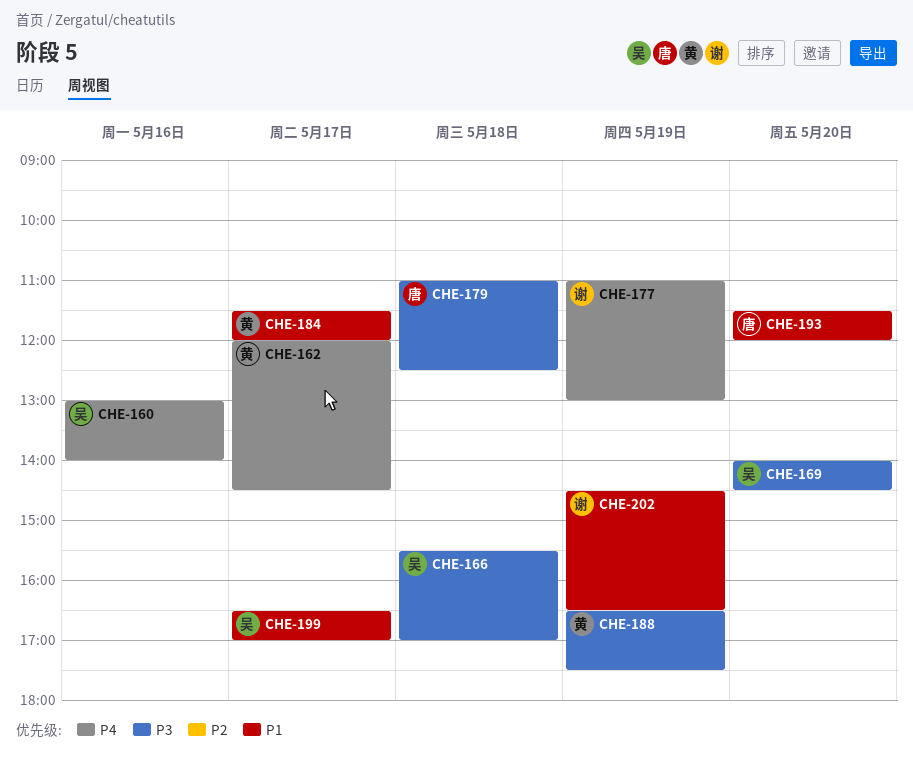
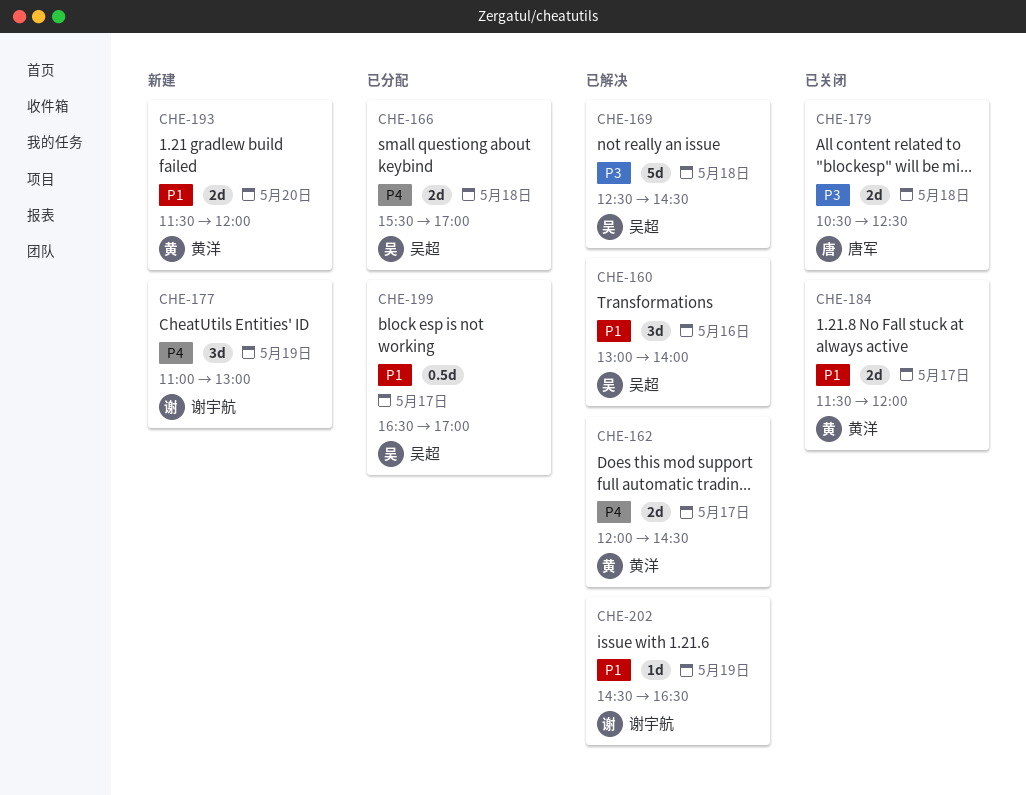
CHE-160, priority: P4 -> P1
CHE-166, priority: P3 -> P4
CHE-169, day: May 20 -> May 18
CHE-169, begins: 14:00 -> 12:30
CHE-179, begins: 11:00 -> 10:30
CHE-188: present -> none
CHE-193, owner: 唐军 -> 黄洋

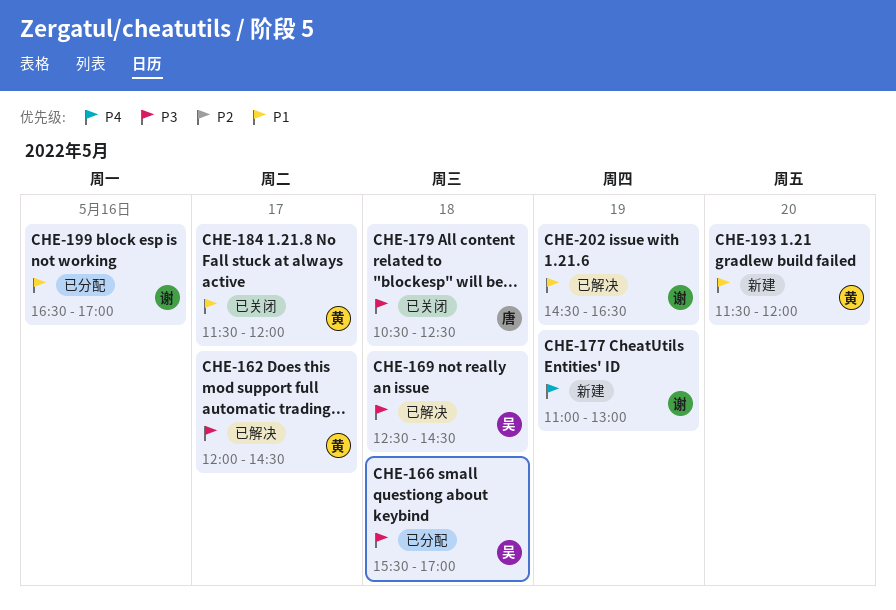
CHE-160: present -> none
CHE-162, priority: P4 -> P3
CHE-166, priority: P4 -> P3
CHE-199, owner: 吴超 -> 谢宇航
CHE-199, day: May 17 -> May 16

